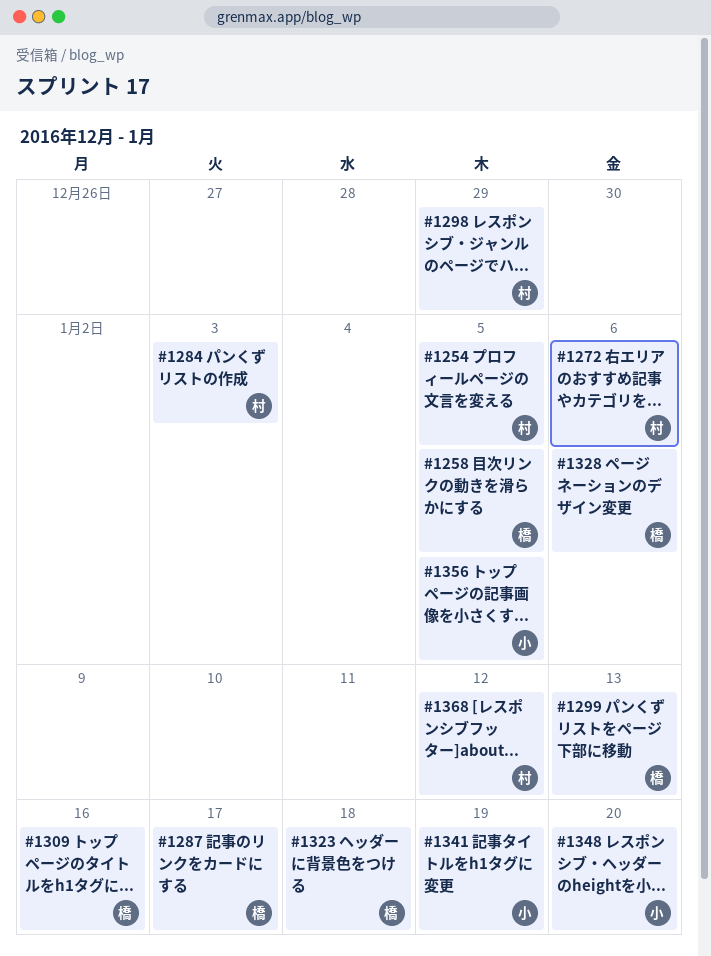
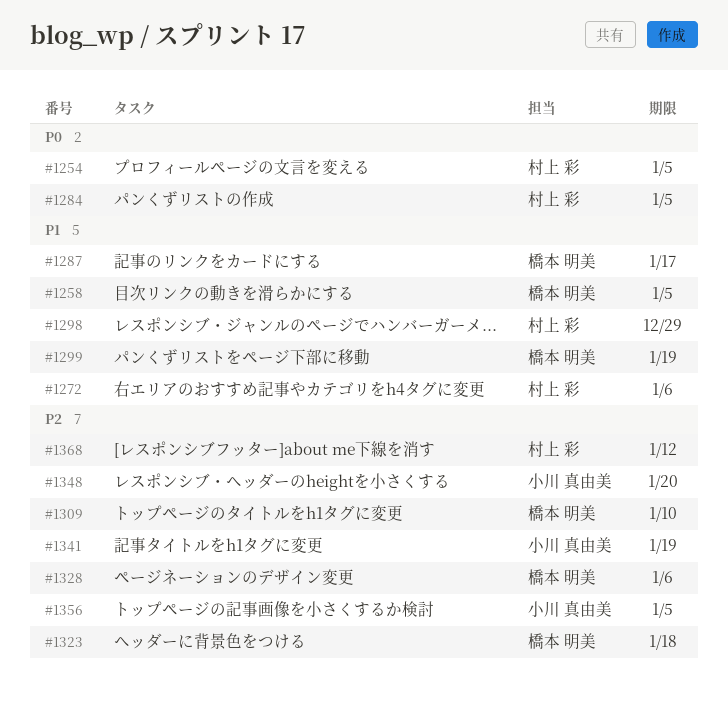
#1284, due: Jan 3 -> Jan 5
#1299, due: Jan 13 -> Jan 19
#1309, due: Jan 16 -> Jan 10

